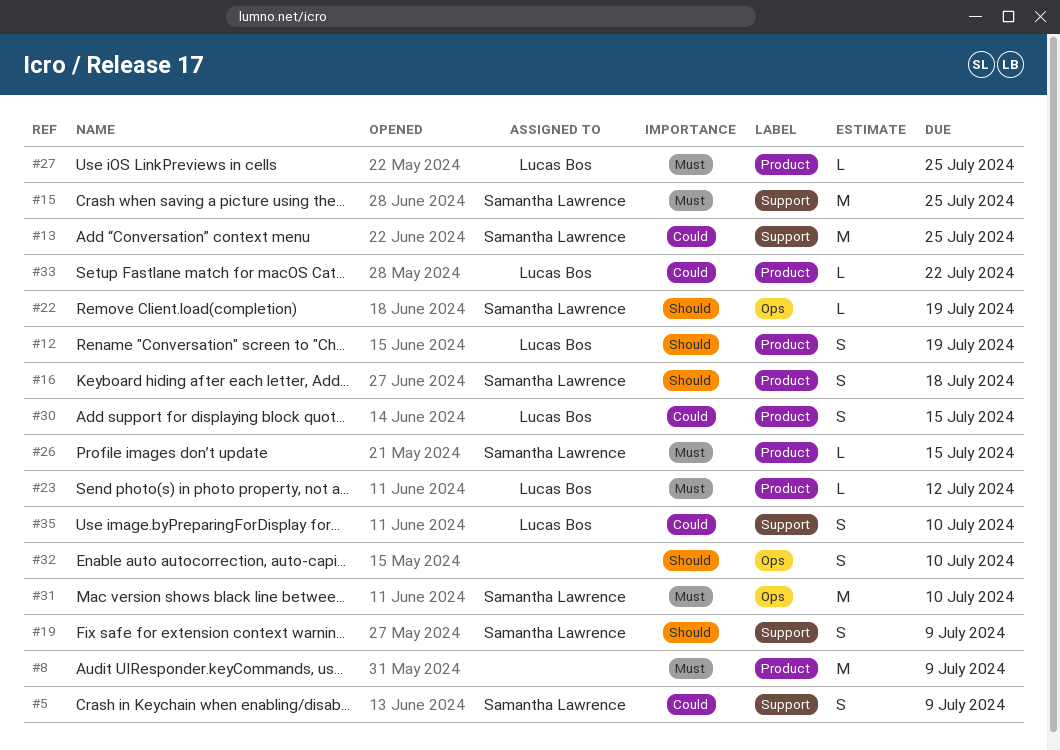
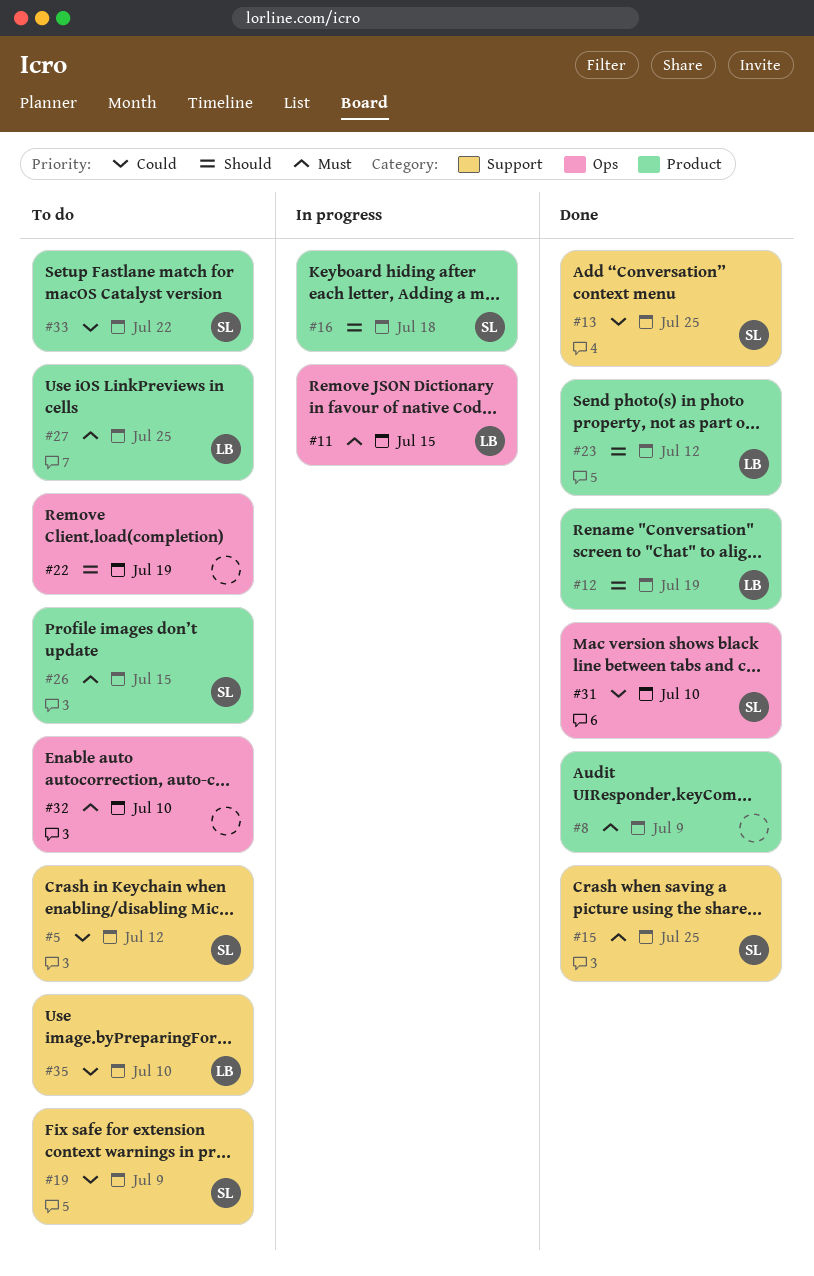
#5, due: Jul 9 -> Jul 12
#11: none -> present
#19, priority: Should -> Could
#22, owner: Samantha Lawrence -> none
#23, priority: Must -> Should
#30: present -> none
#31, priority: Must -> Could
#32, priority: Should -> Must
#33, owner: Lucas Bos -> Samantha Lawrence

